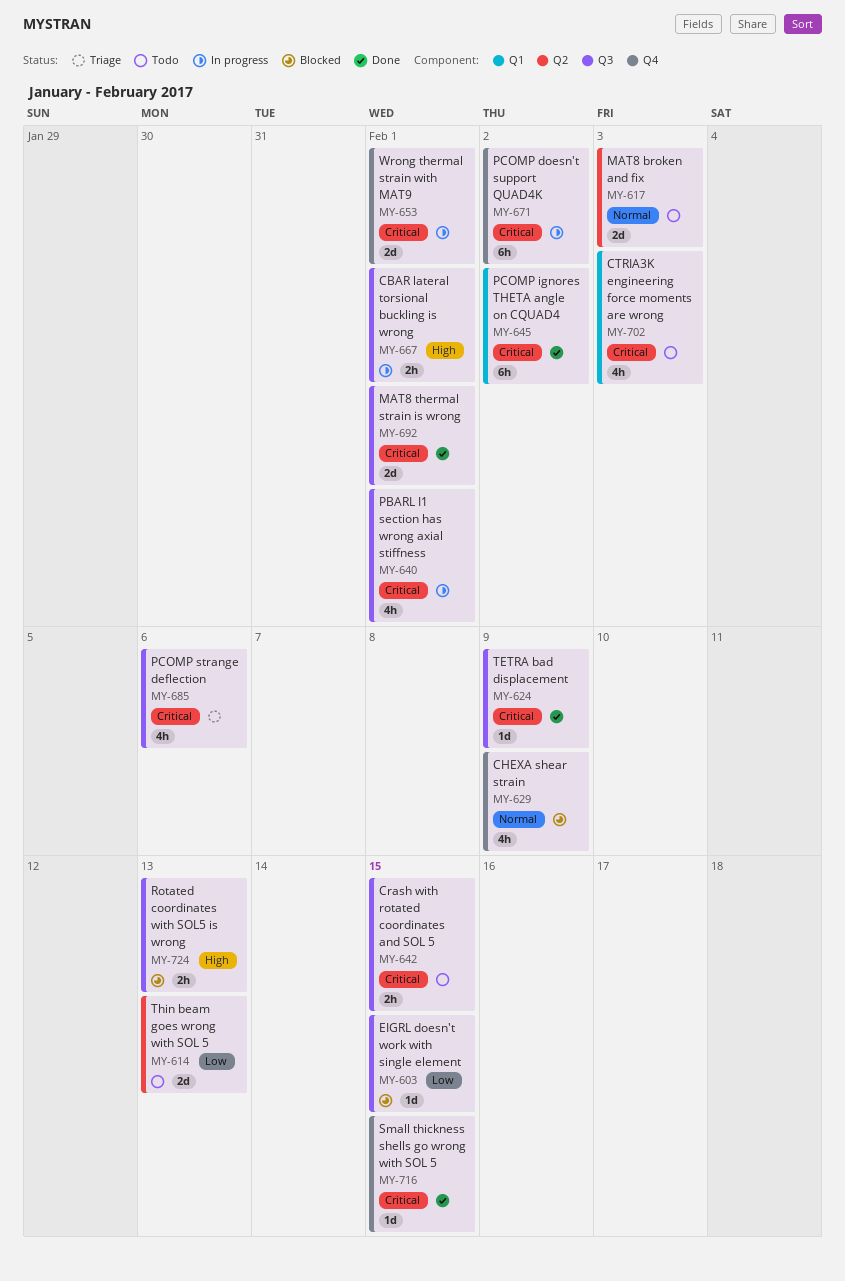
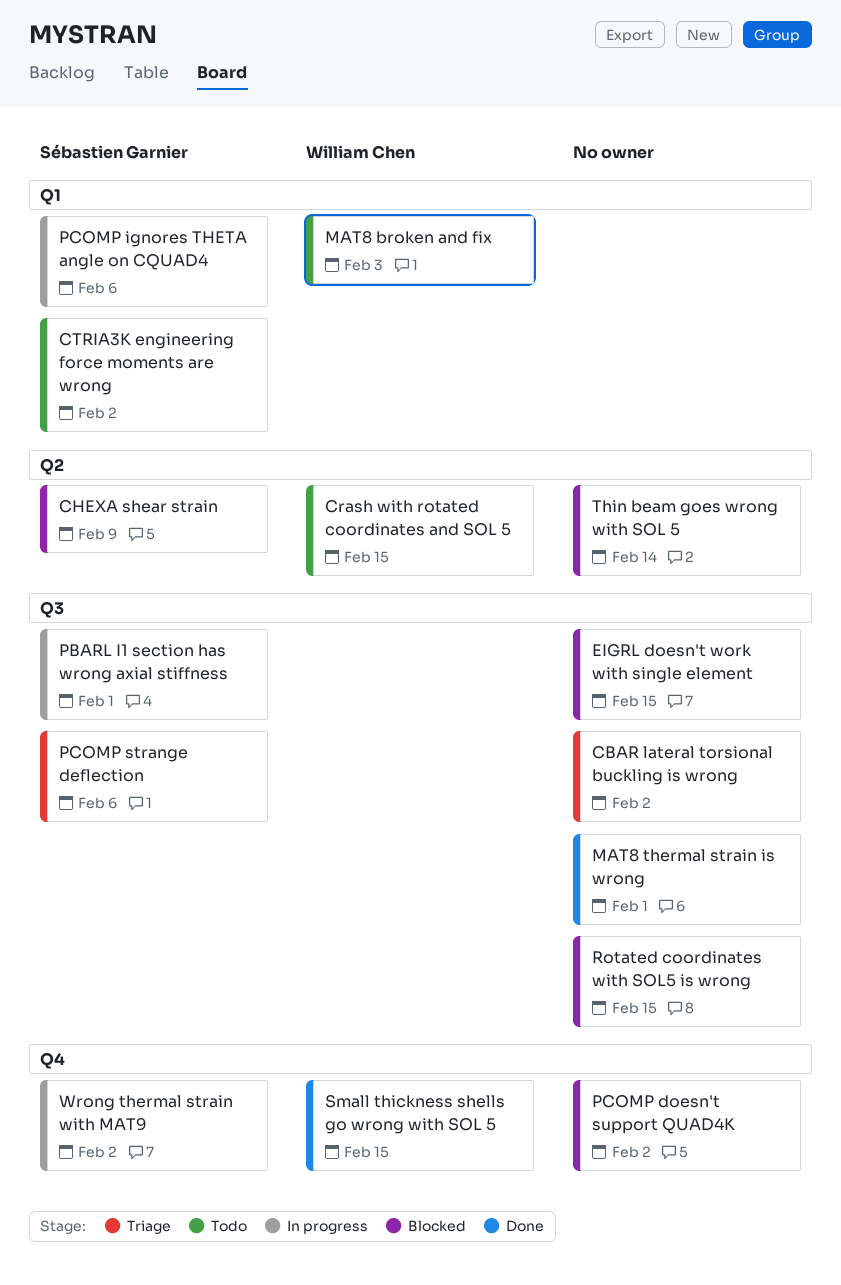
CBAR lateral torsional buckling is wrong, status: In progress -> Triage
CBAR lateral torsional buckling is wrong, due: Feb 1 -> Feb 2
CHEXA shear strain, label: Q4 -> Q2
Crash with rotated coordinates and SOL 5, label: Q3 -> Q2
CTRIA3K engineering force moments are wrong, due: Feb 3 -> Feb 2
MAT8 broken and fix, label: Q2 -> Q1
PCOMP doesn't support QUAD4K, status: In progress -> Blocked
PCOMP ignores THETA angle on CQUAD4, status: Done -> In progress
PCOMP ignores THETA angle on CQUAD4, due: Feb 2 -> Feb 6
Rotated coordinates with SOL5 is wrong, due: Feb 13 -> Feb 15
TETRA bad displacement: present -> none
Thin beam goes wrong with SOL 5, status: Todo -> Blocked
Thin beam goes wrong with SOL 5, due: Feb 13 -> Feb 14
Wrong thermal strain with MAT9, due: Feb 1 -> Feb 2

